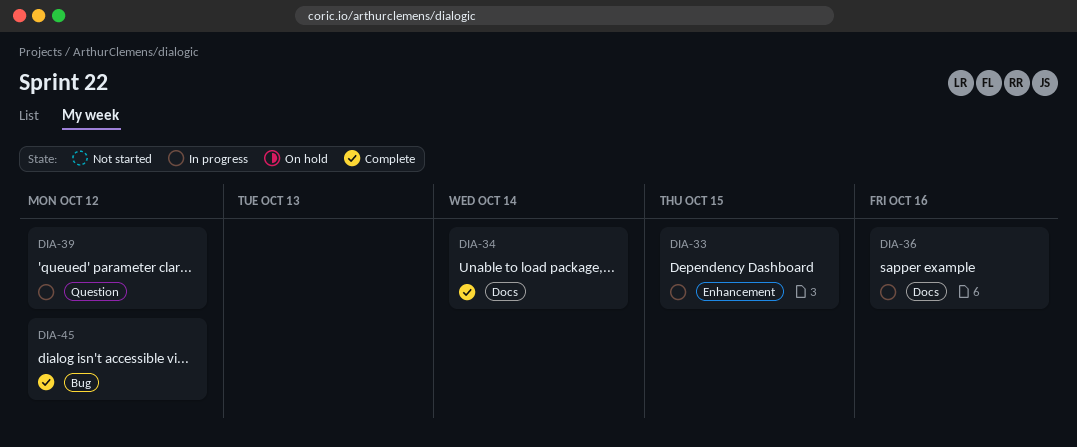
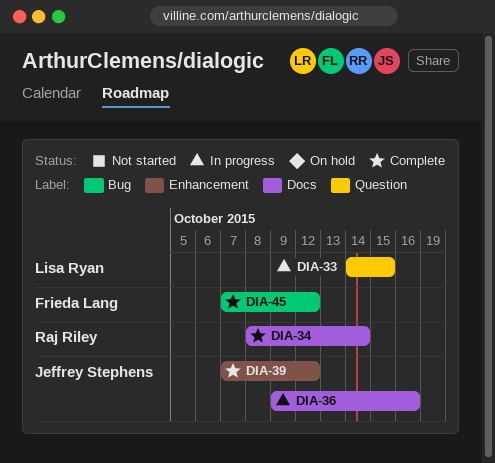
DIA-33, label: Enhancement -> Question
DIA-39, status: In progress -> Complete
DIA-39, label: Question -> Enhancement

